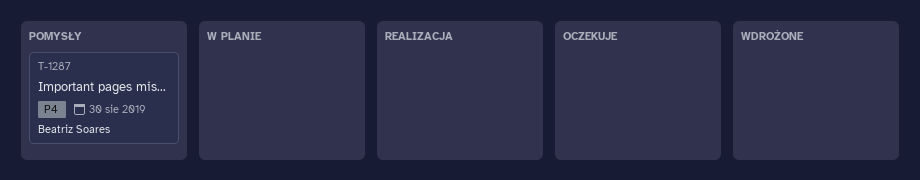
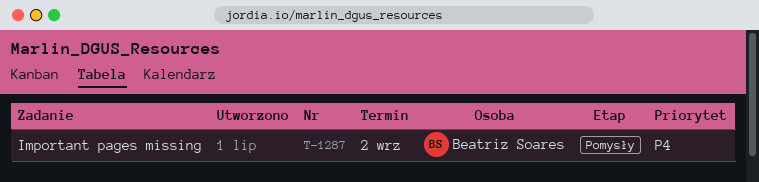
T-1287, due: Aug 30 -> Sep 2

